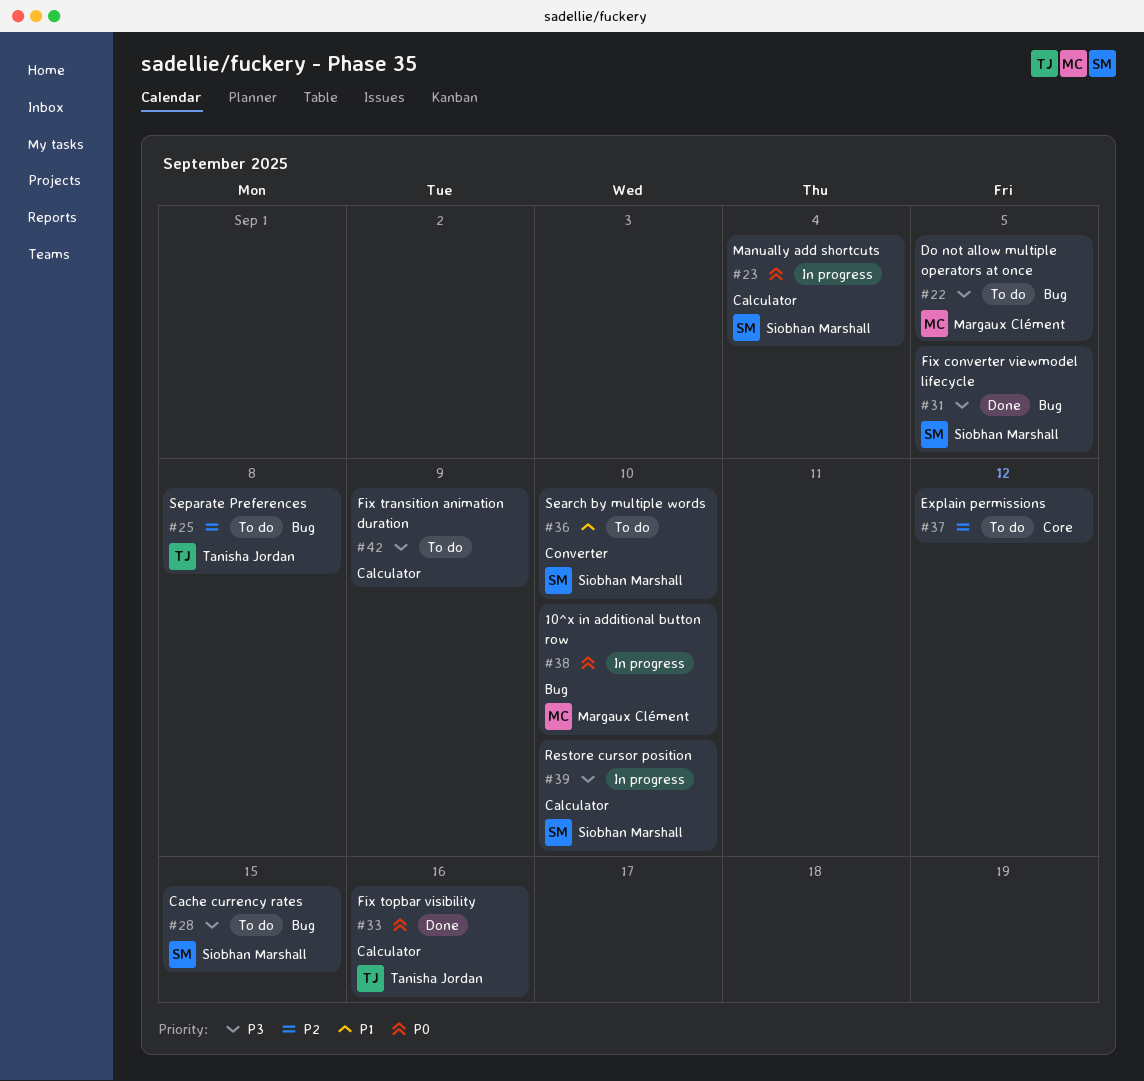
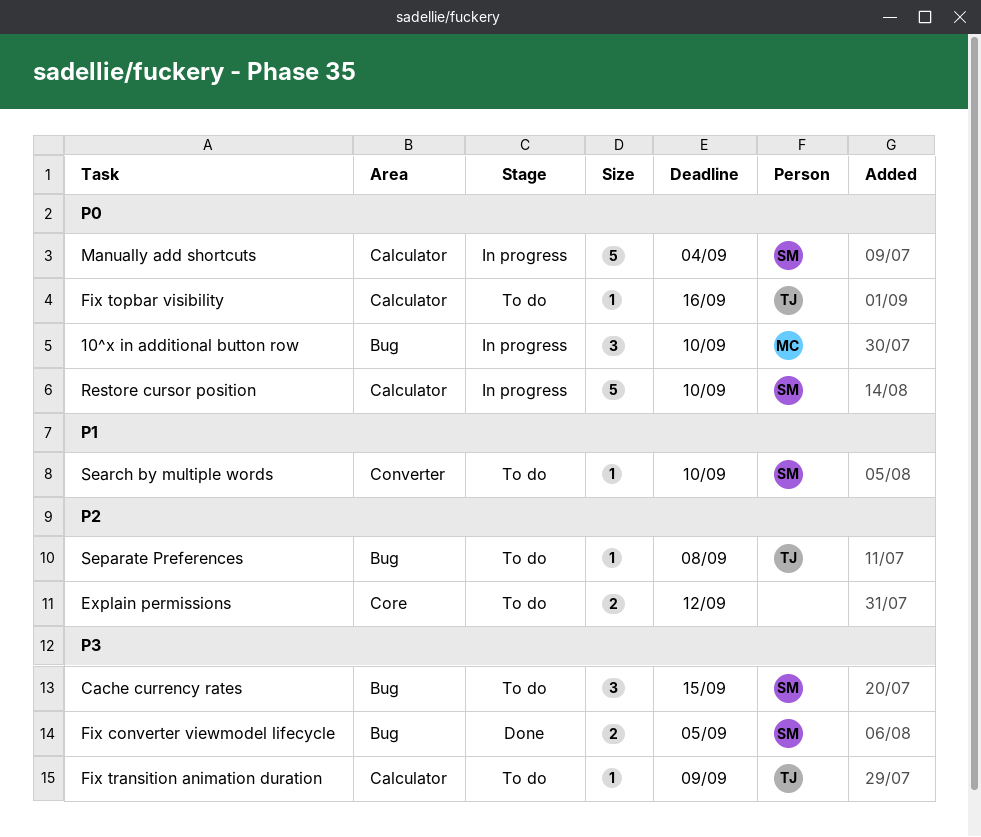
Do not allow multiple operators at once: present -> none
Fix topbar visibility, status: Done -> To do
Fix transition animation duration, owner: none -> Tanisha Jordan
Restore cursor position, priority: P3 -> P0

